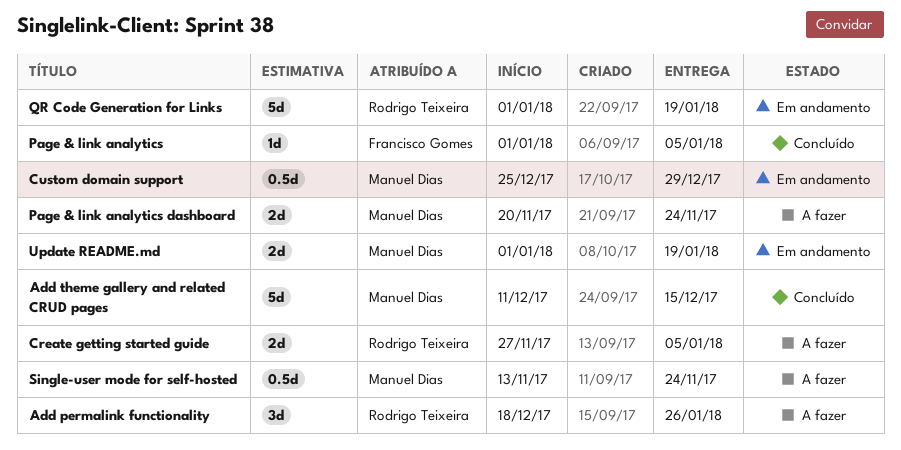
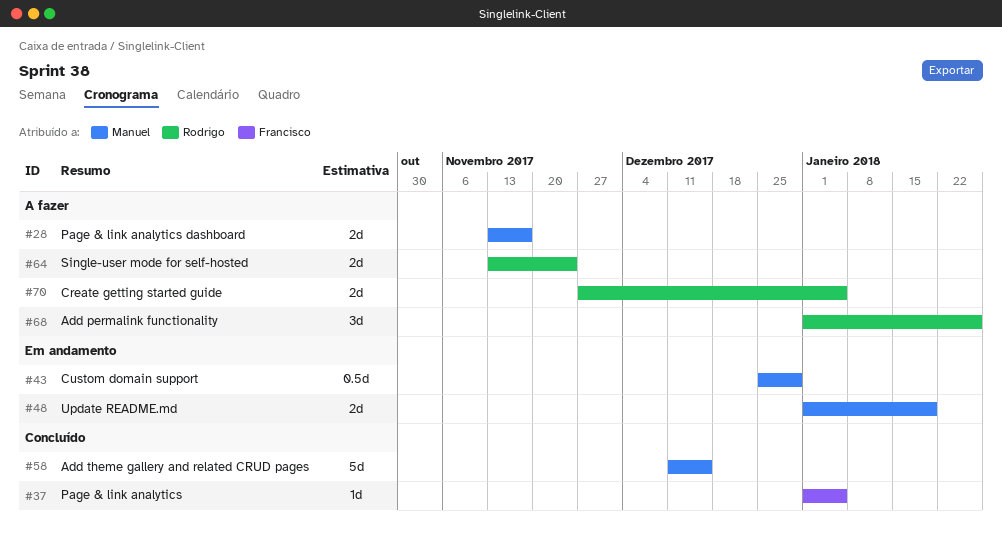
Add permalink functionality, start: Dec 18 -> Jan 1
Page & link analytics dashboard, start: Nov 20 -> Nov 13
Page & link analytics dashboard, due: Nov 24 -> Nov 17
QR Code Generation for Links: present -> none
Single-user mode for self-hosted, owner: Manuel Dias -> Rodrigo Teixeira
Single-user mode for self-hosted, estimate: 0.5d -> 2d

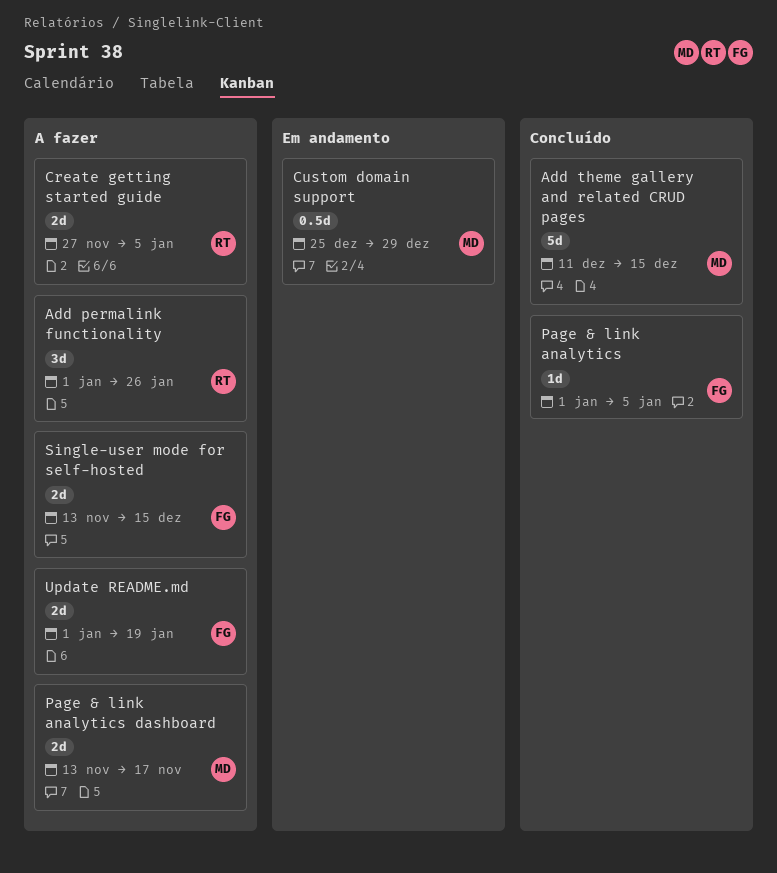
Single-user mode for self-hosted, owner: Rodrigo -> Francisco
Single-user mode for self-hosted, due: Nov 24 -> Dec 15
Update README.md, status: Em andamento -> A fazer
Update README.md, owner: Manuel -> Francisco

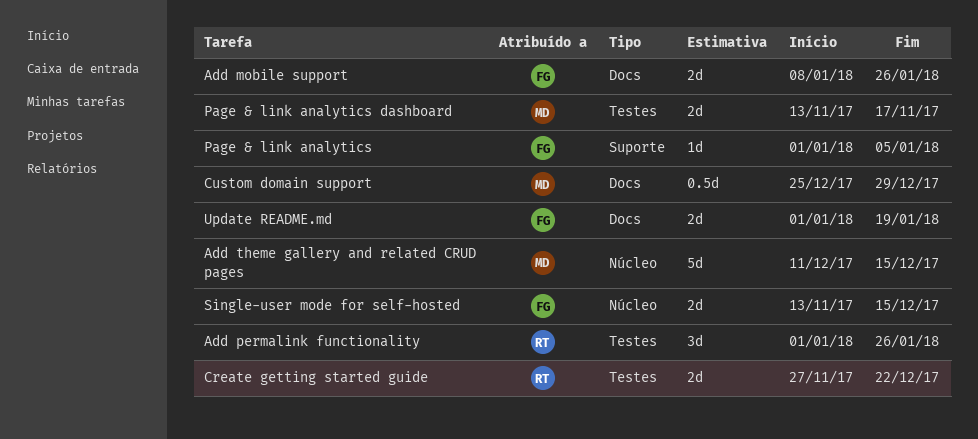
Add mobile support: none -> present
Create getting started guide, due: Jan 5 -> Dec 22

